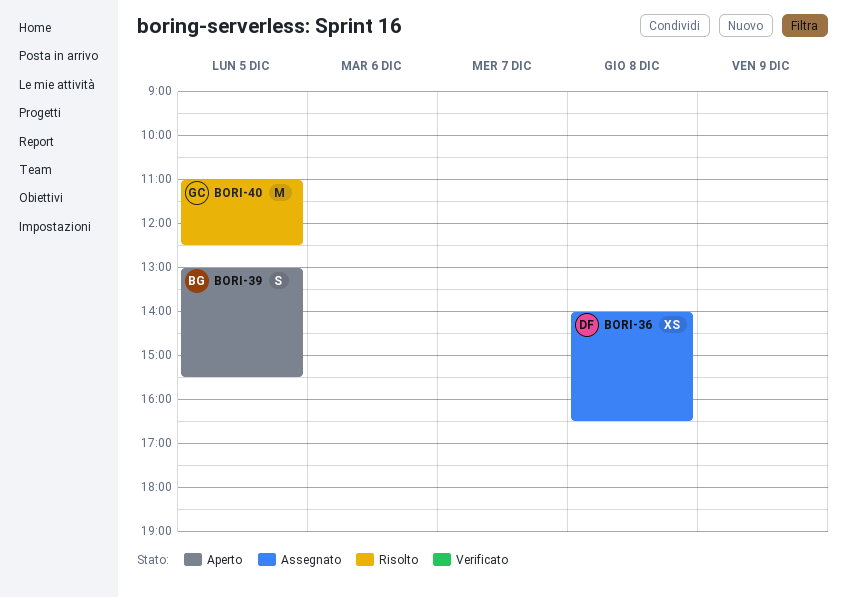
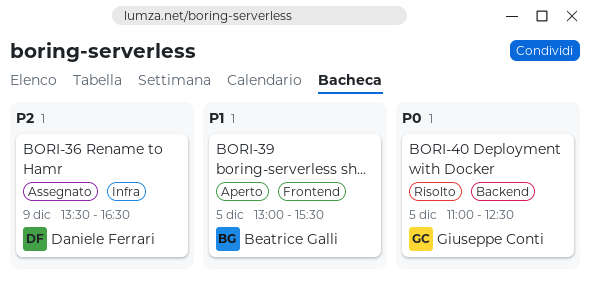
BORI-36, day: Dec 8 -> Dec 9
BORI-36, begins: 14:00 -> 13:30

